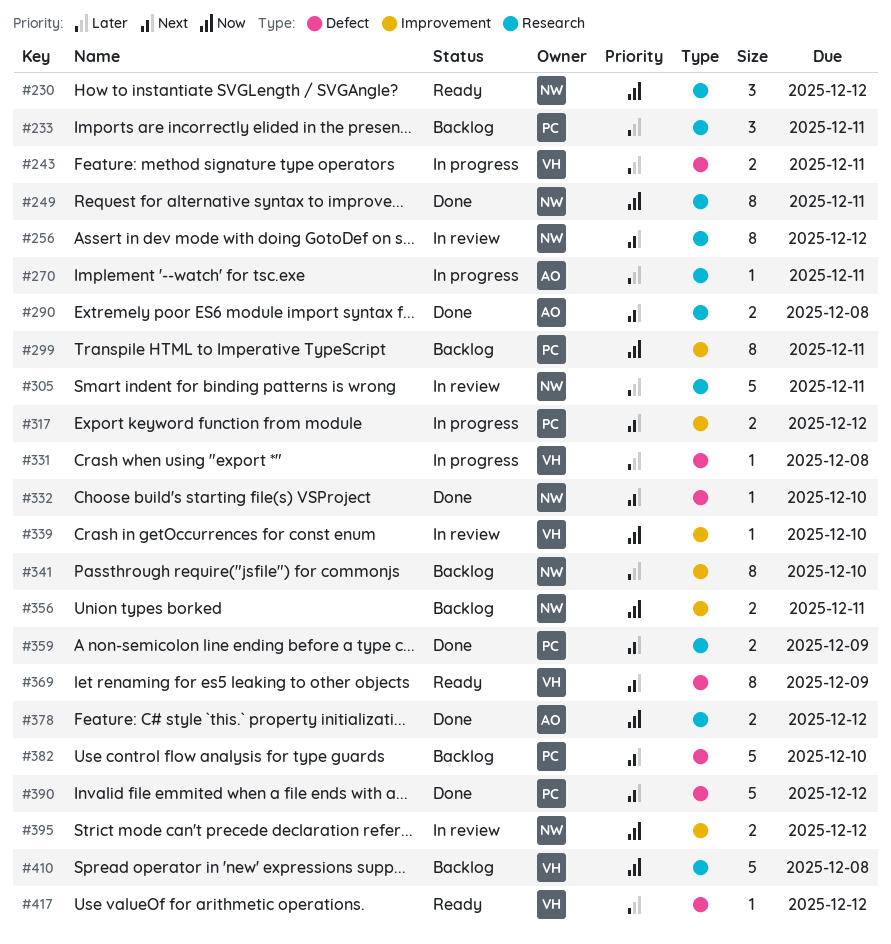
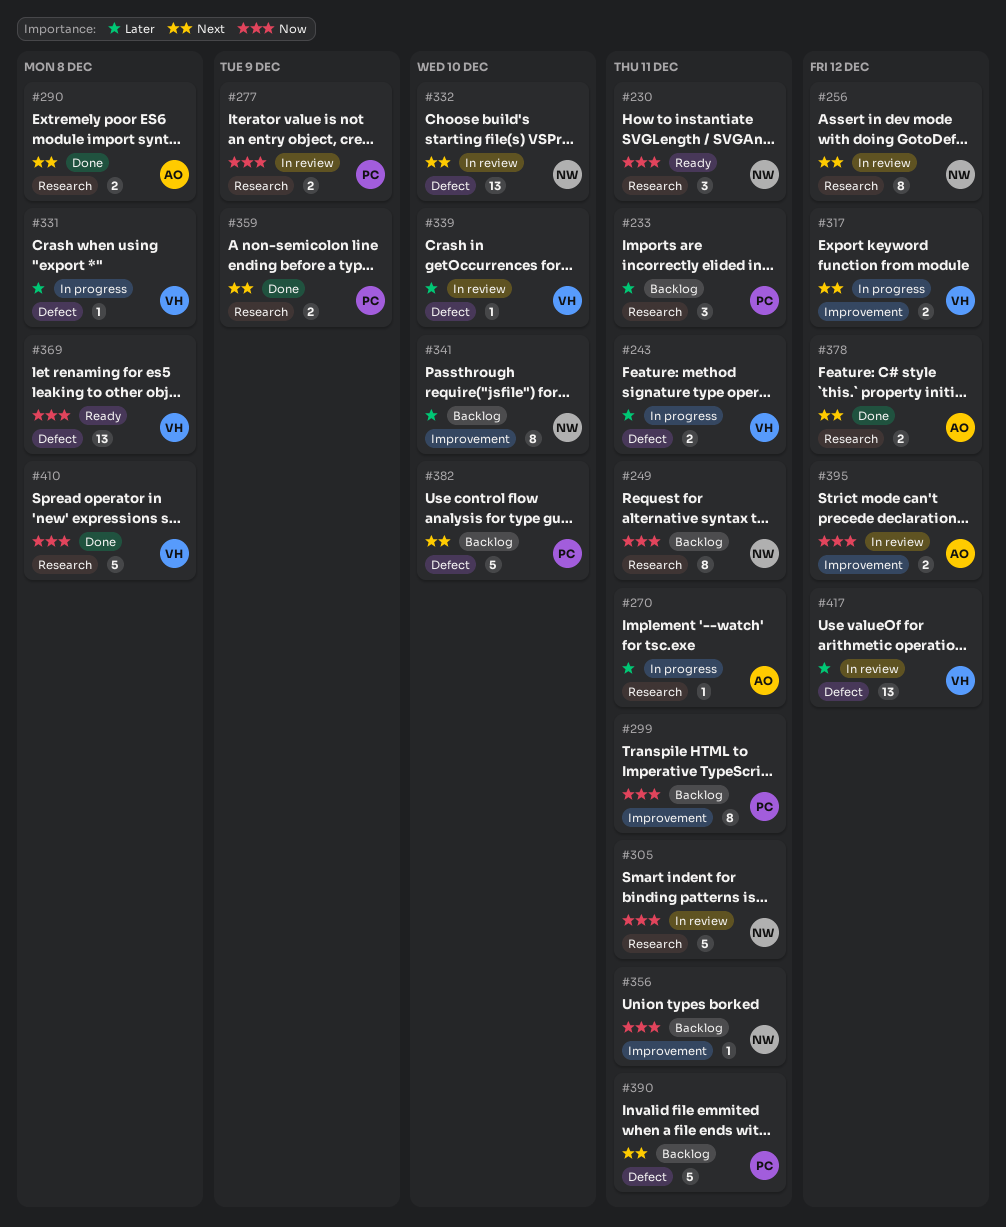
#230, due: Dec 12 -> Dec 11
#249, status: Done -> Backlog
#277: none -> present
#305, priority: Later -> Now
#317, owner: PC -> VH
#332, status: Done -> In review
#332, estimate: 1 -> 13
#339, priority: Now -> Later
#339, label: Improvement -> Defect
#356, estimate: 2 -> 1
#369, priority: Next -> Now
#369, estimate: 8 -> 13
#369, due: Dec 9 -> Dec 8
#378, priority: Now -> Next
#390, status: Done -> Backlog
#390, due: Dec 12 -> Dec 11
#395, owner: NW -> AO
#410, status: Backlog -> Done
#417, status: Ready -> In review
#417, estimate: 1 -> 13

